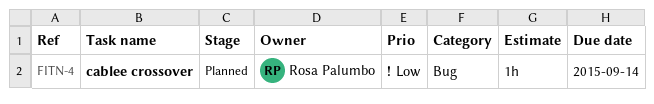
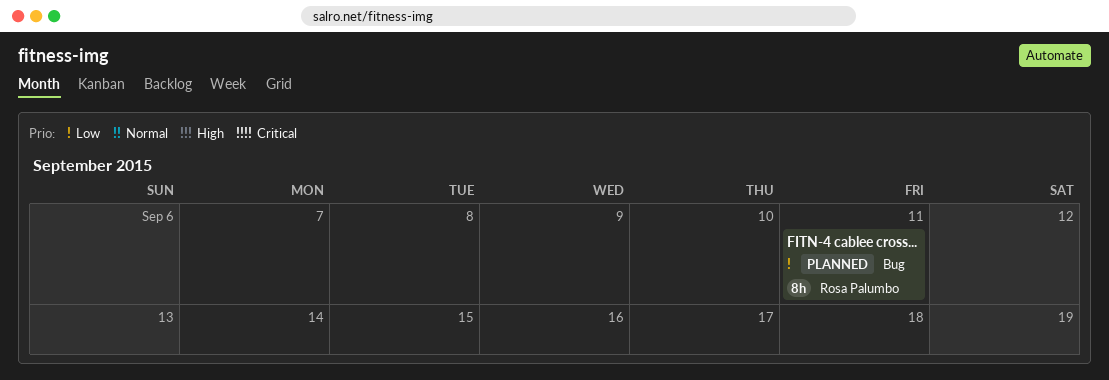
FITN-4, estimate: 1h -> 8h
FITN-4, due: Sep 14 -> Sep 11

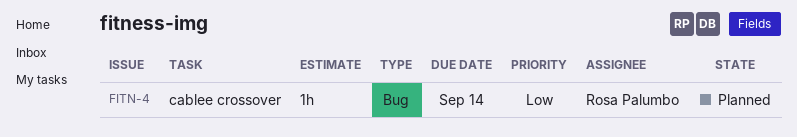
FITN-4, estimate: 8h -> 1h
FITN-4, due: Sep 11 -> Sep 14

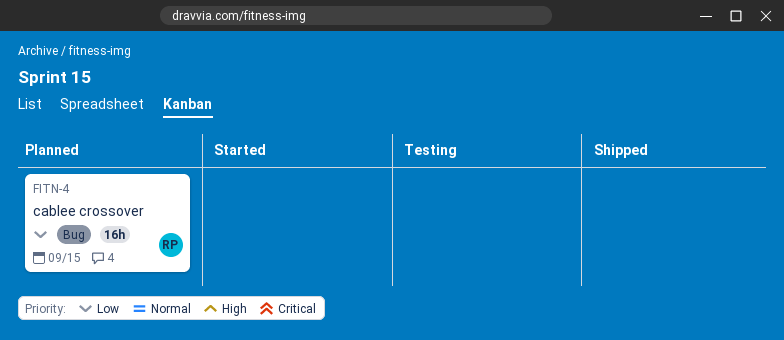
FITN-4, estimate: 1h -> 16h
FITN-4, due: Sep 14 -> Sep 15

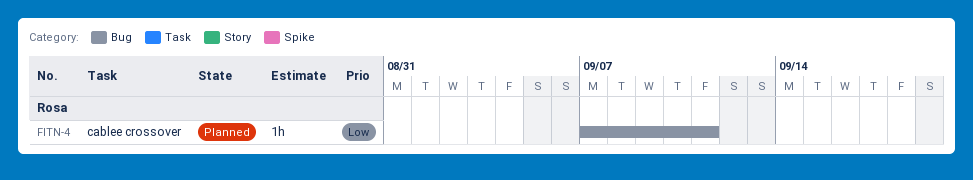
FITN-4, estimate: 16h -> 1h
FITN-4, due: Sep 15 -> Sep 11

